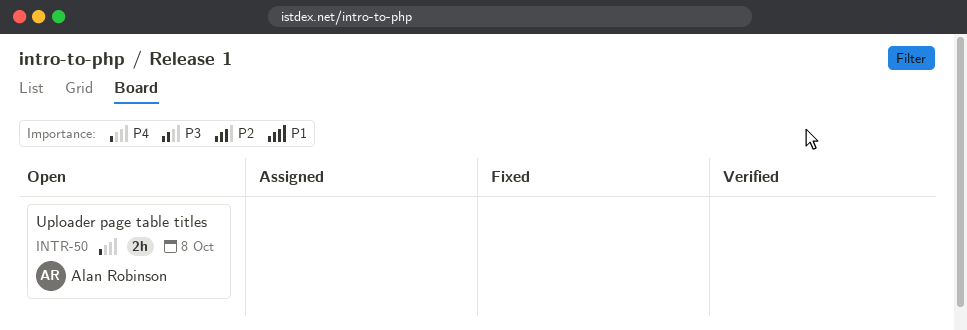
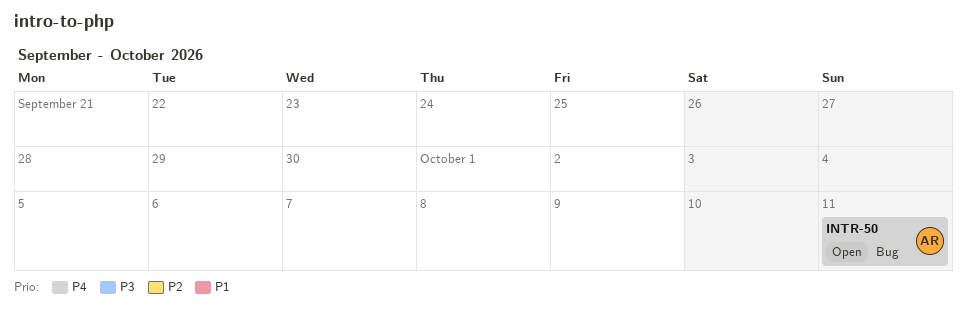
INTR-50, due: Oct 8 -> Oct 11

